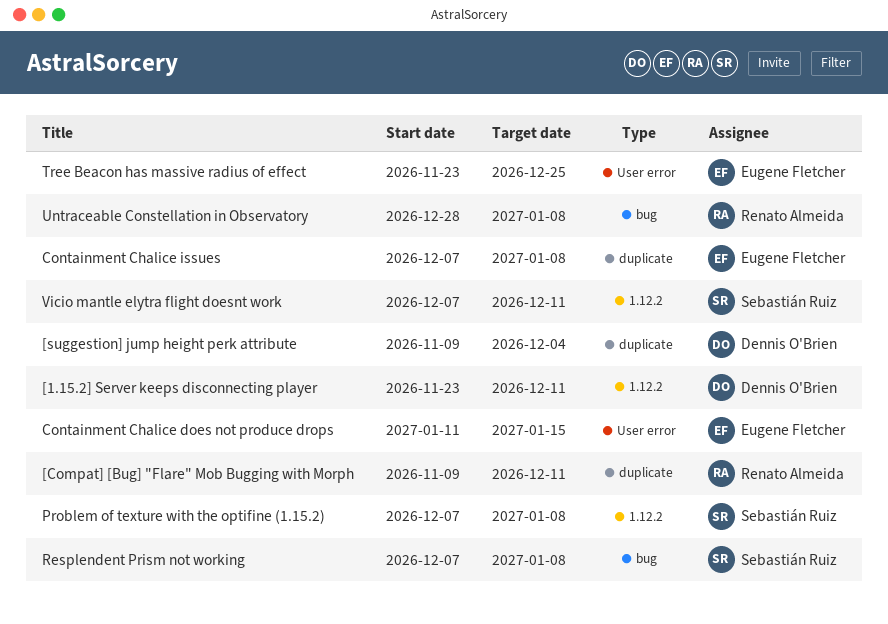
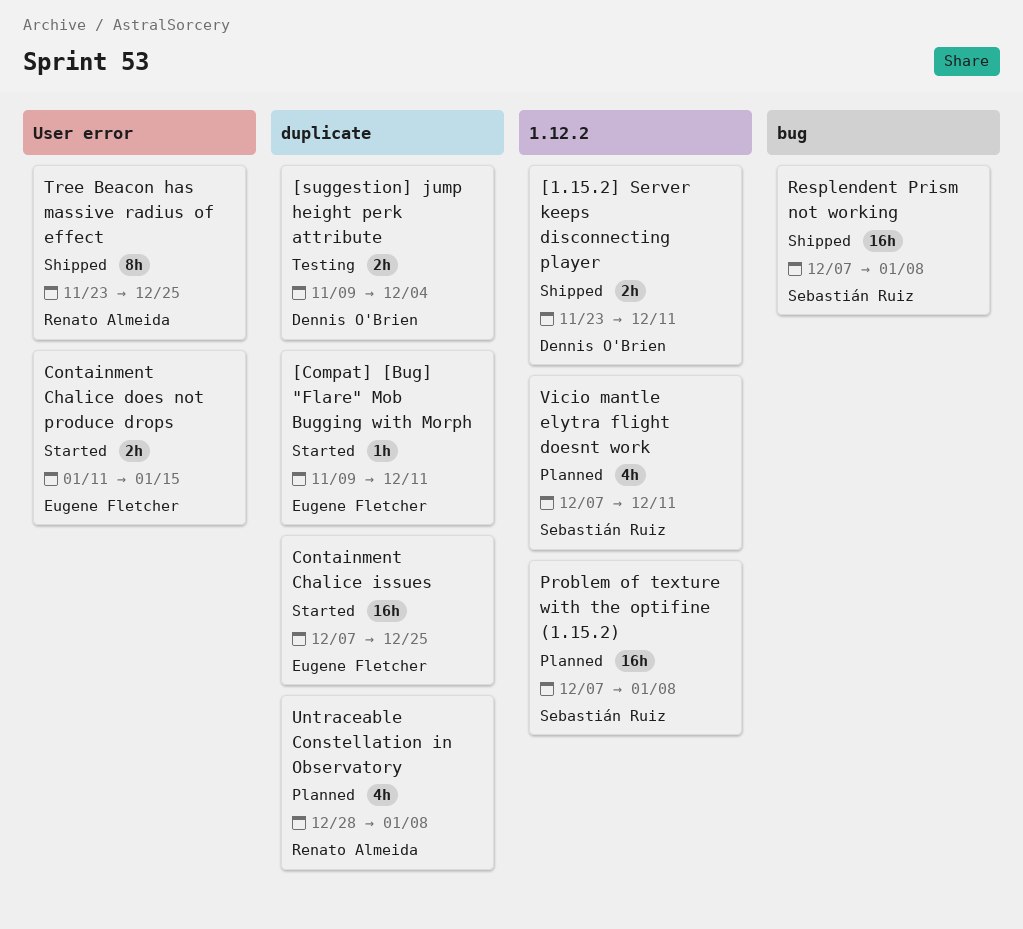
[Compat] [Bug] "Flare" Mob Bugging with Morph, owner: Renato Almeida -> Eugene Fletcher
Containment Chalice issues, due: Jan 8 -> Dec 25
Tree Beacon has massive radius of effect, owner: Eugene Fletcher -> Renato Almeida
Untraceable Constellation in Observatory, label: bug -> duplicate

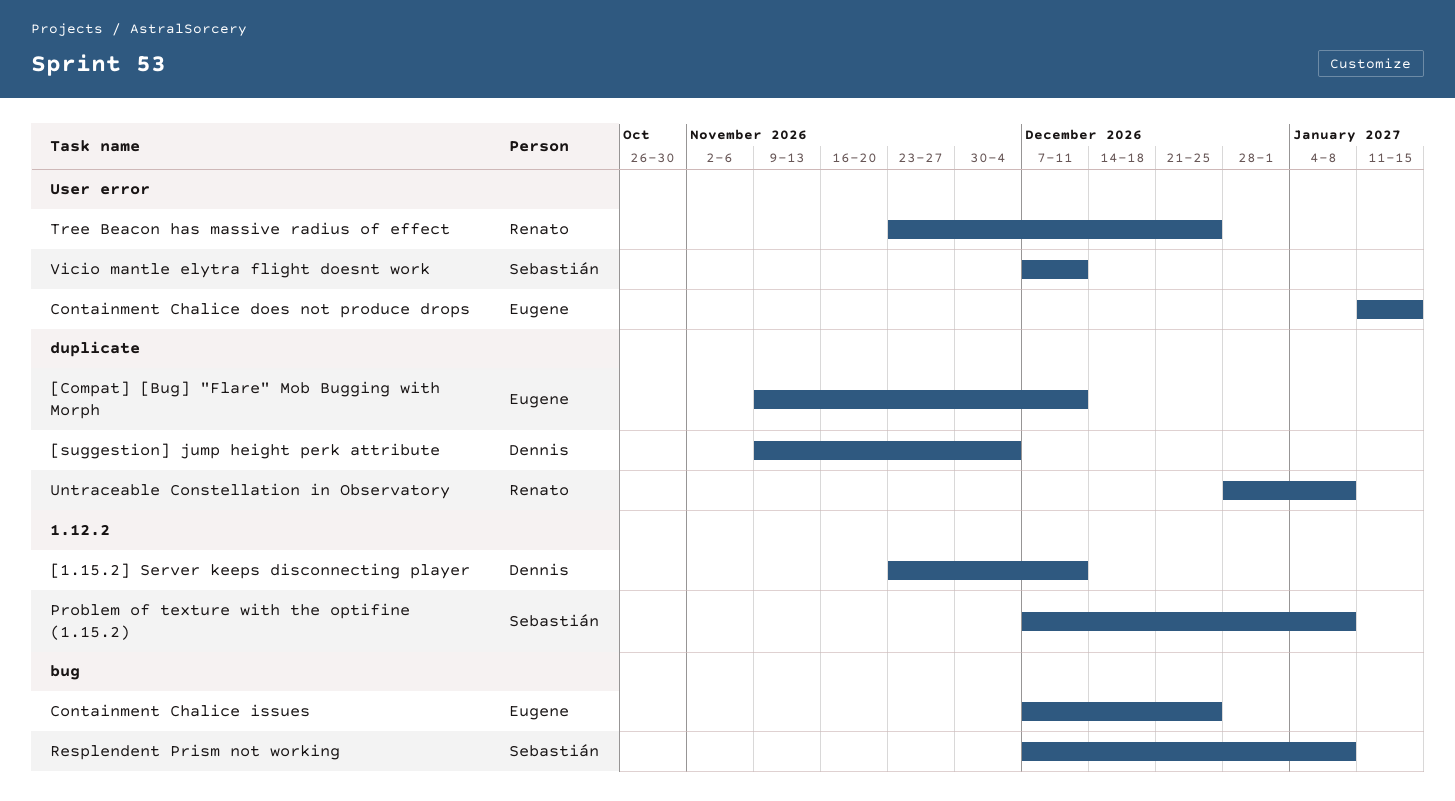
Containment Chalice issues, label: duplicate -> bug
Vicio mantle elytra flight doesnt work, label: 1.12.2 -> User error

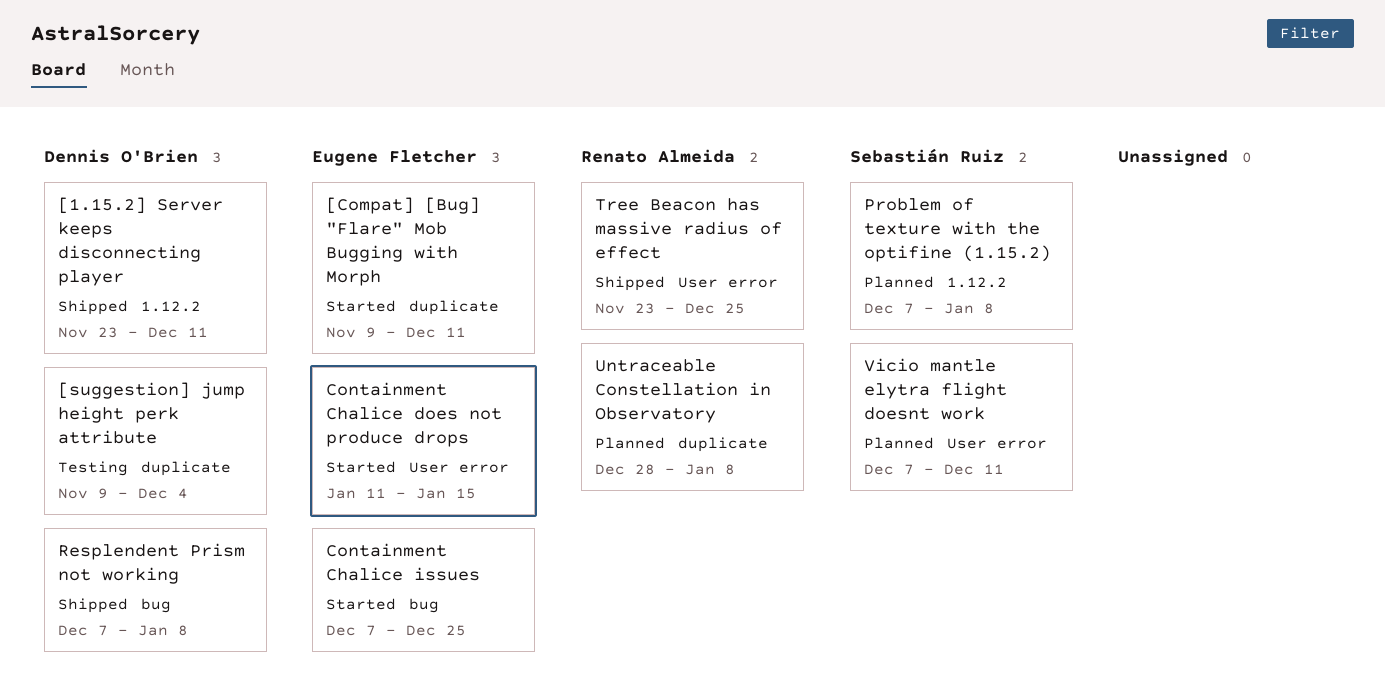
Resplendent Prism not working, owner: Sebastián Ruiz -> Dennis O'Brien

